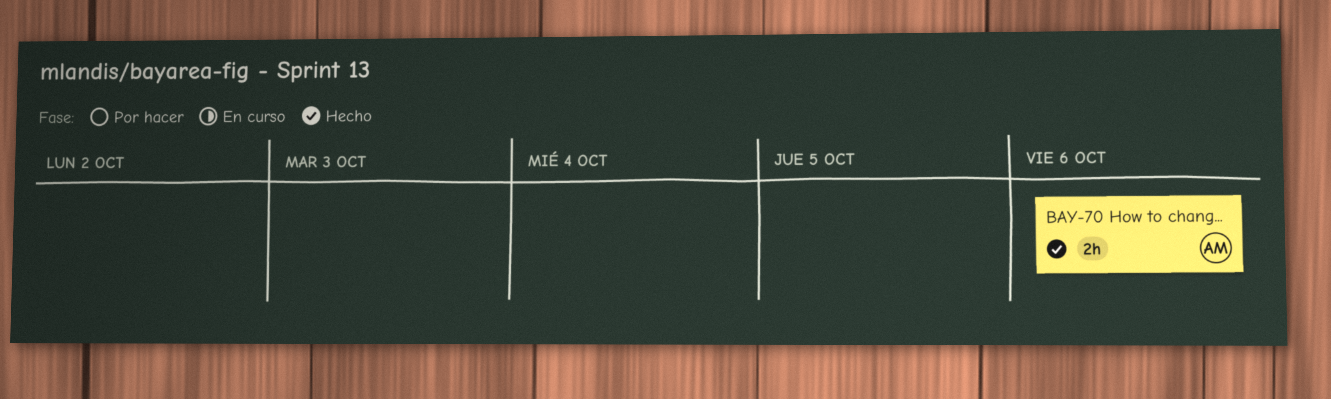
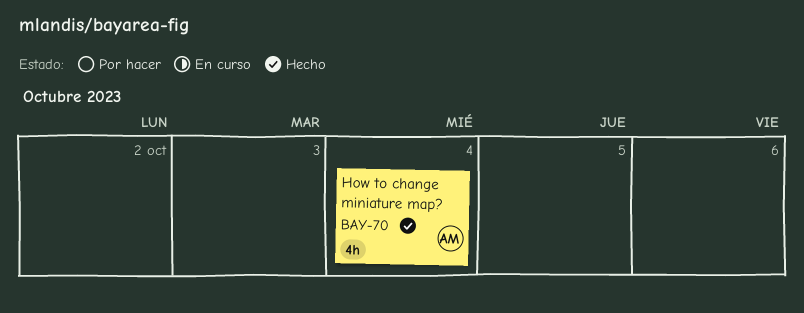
BAY-70, estimate: 2h -> 4h
BAY-70, due: Oct 6 -> Oct 4

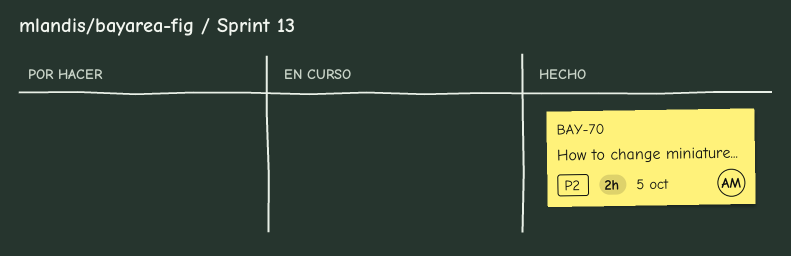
BAY-70, estimate: 4h -> 2h
BAY-70, due: Oct 4 -> Oct 5

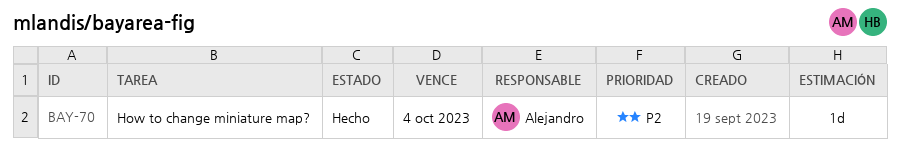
BAY-70, estimate: 2h -> 1d
BAY-70, due: Oct 5 -> Oct 4

